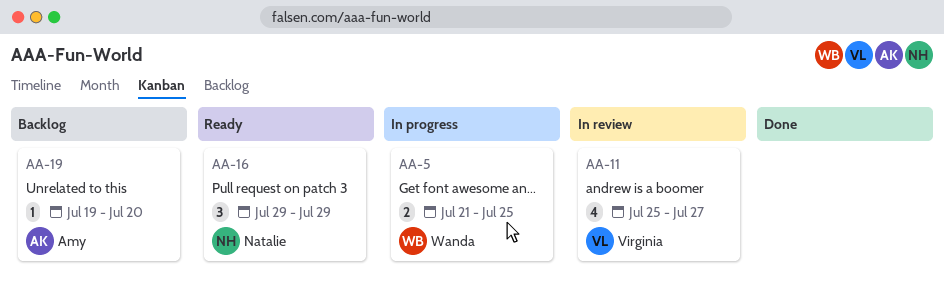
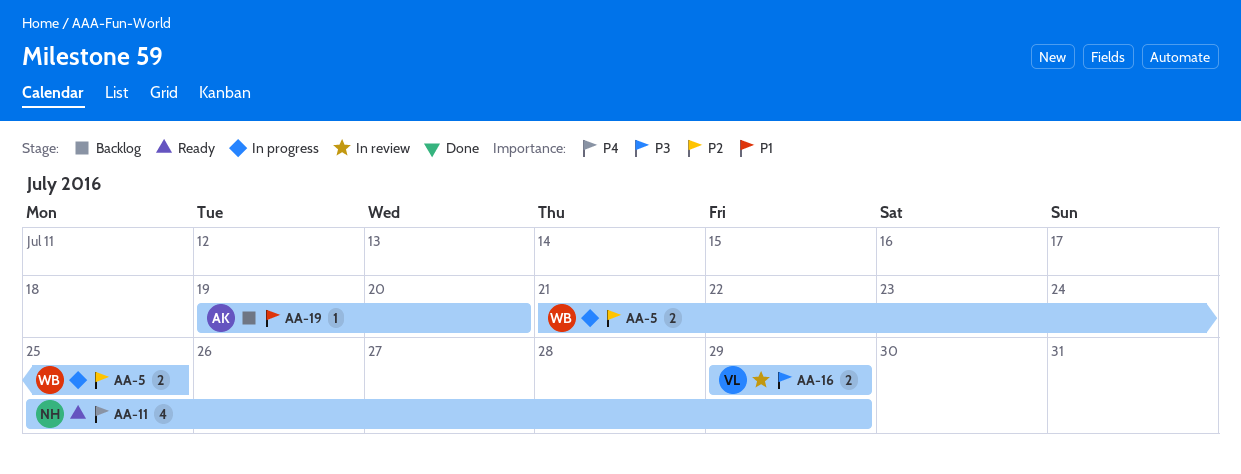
AA-11, status: In review -> Ready
AA-11, owner: Virginia -> Natalie
AA-11, due: Jul 27 -> Jul 29
AA-16, status: Ready -> In review
AA-16, owner: Natalie -> Virginia
AA-16, estimate: 3 -> 2

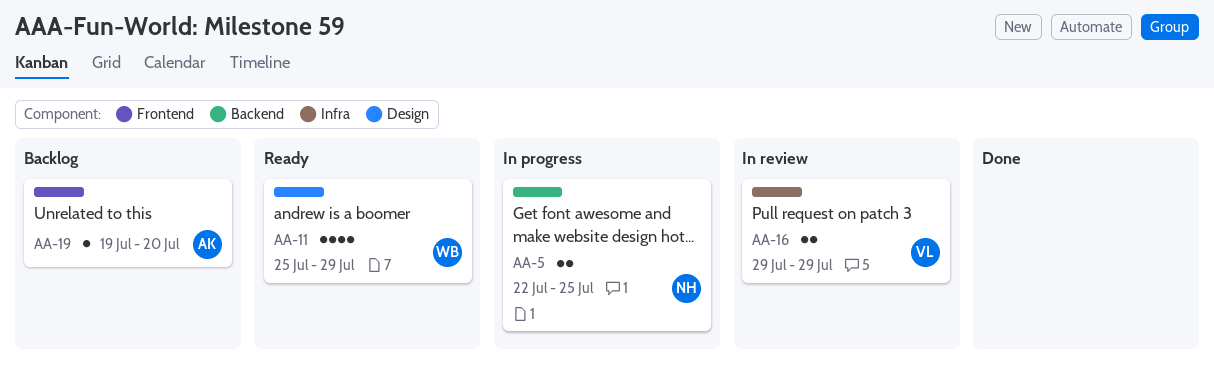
AA-5, owner: WB -> NH
AA-5, start: Jul 21 -> Jul 22
AA-11, owner: NH -> WB

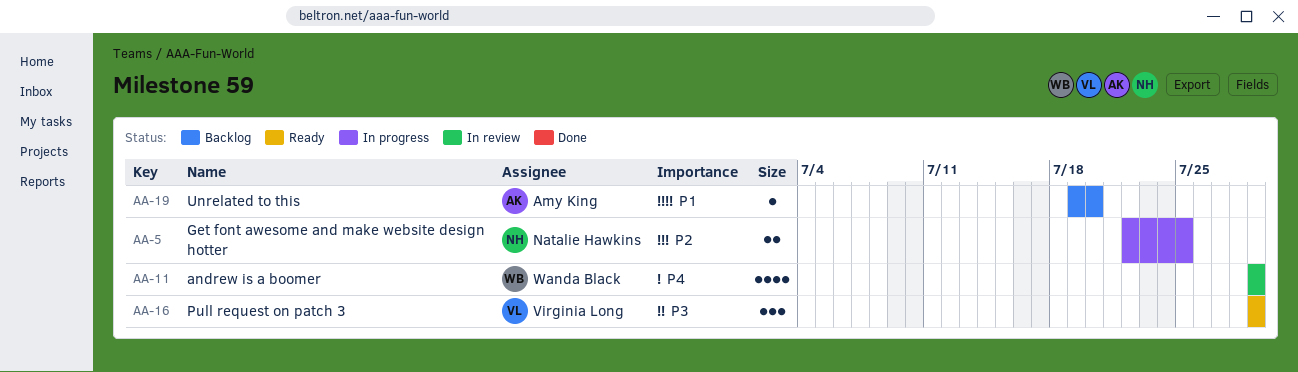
AA-11, status: Ready -> In review
AA-11, start: Jul 25 -> Jul 29
AA-16, status: In review -> Ready
AA-16, estimate: 2 -> 3

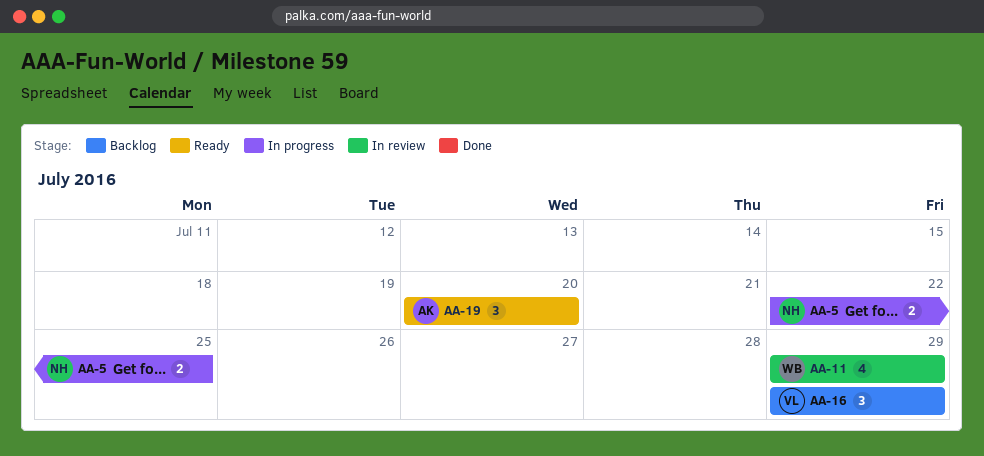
AA-16, status: Ready -> Backlog
AA-19, status: Backlog -> Ready
AA-19, estimate: 1 -> 3
AA-19, start: Jul 19 -> Jul 20

